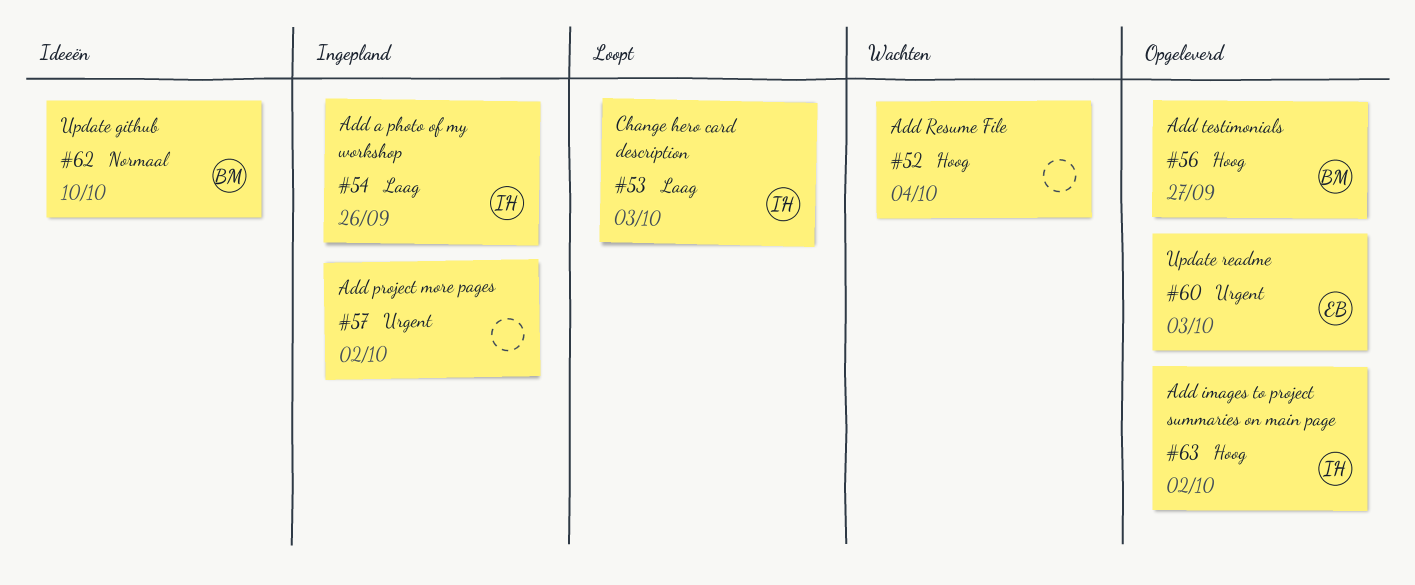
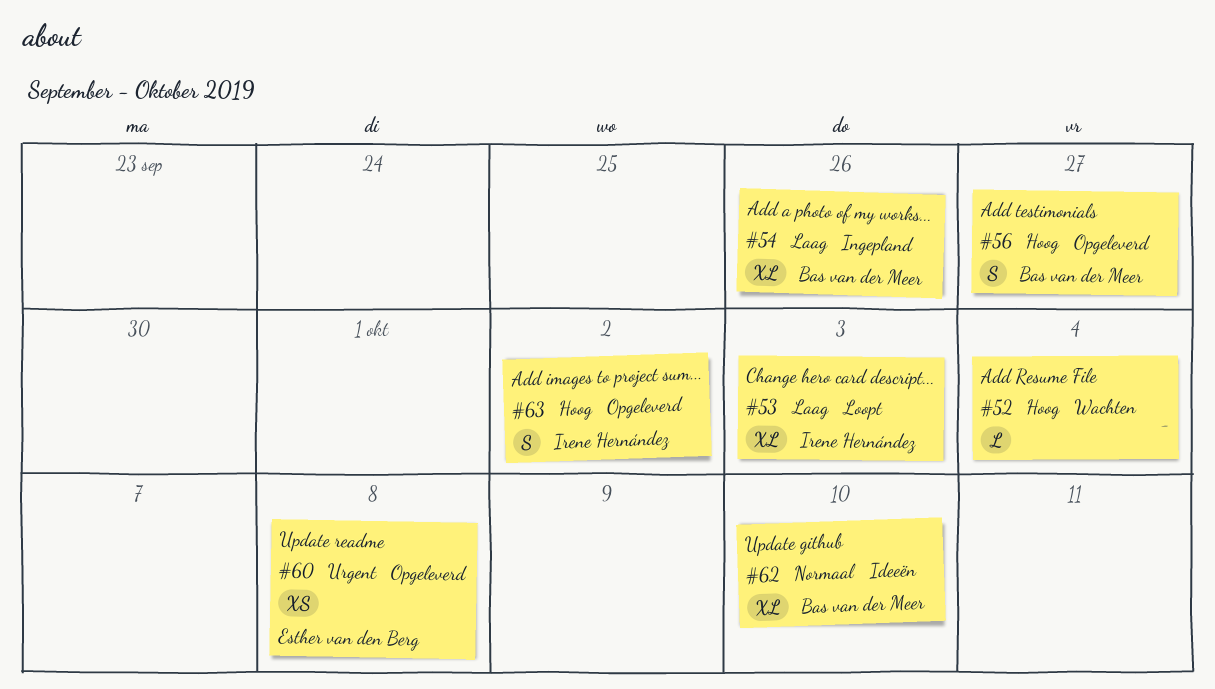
#54, owner: Irene Hernández -> Bas van der Meer
#57: present -> none
#60, due: Oct 3 -> Oct 8

